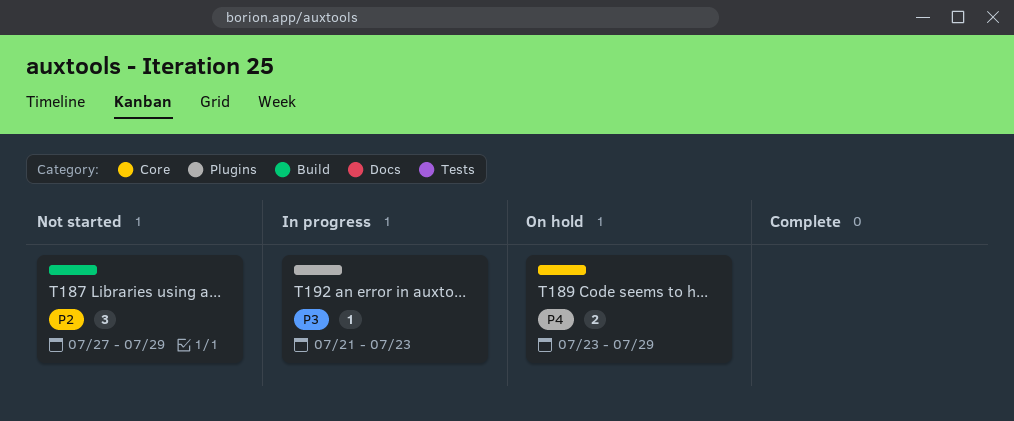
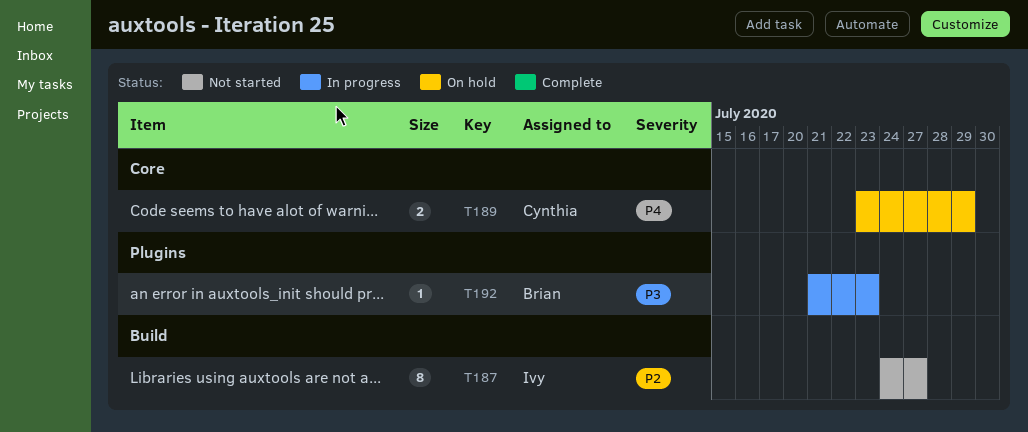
T187, estimate: 3 -> 8
T187, start: Jul 27 -> Jul 24
T187, due: Jul 29 -> Jul 27

